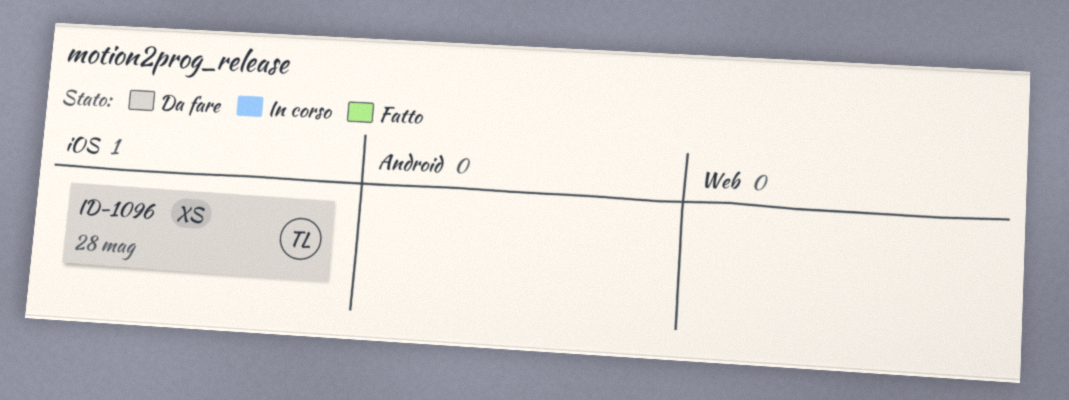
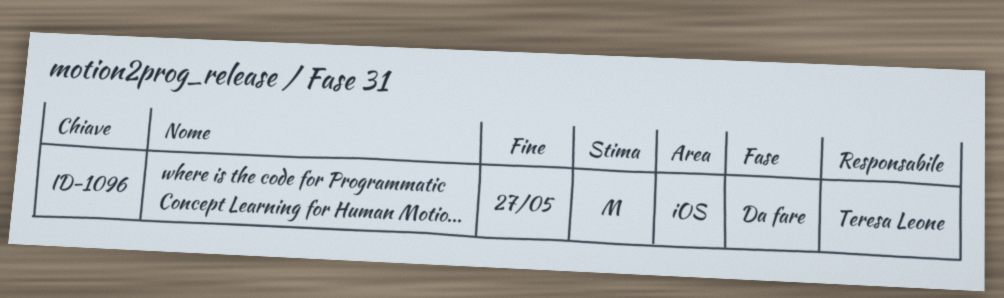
ID-1096, estimate: XS -> M
ID-1096, due: May 28 -> May 27

